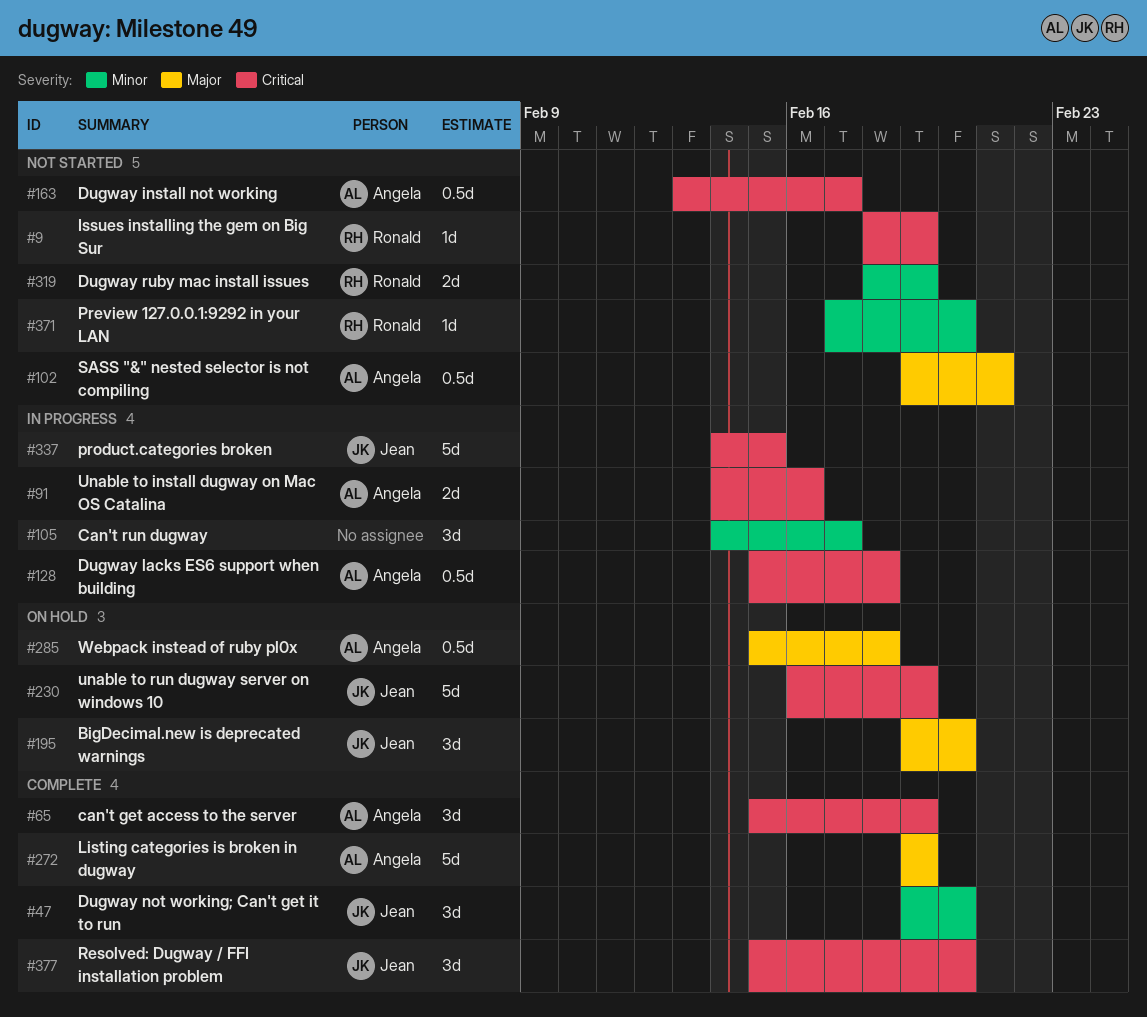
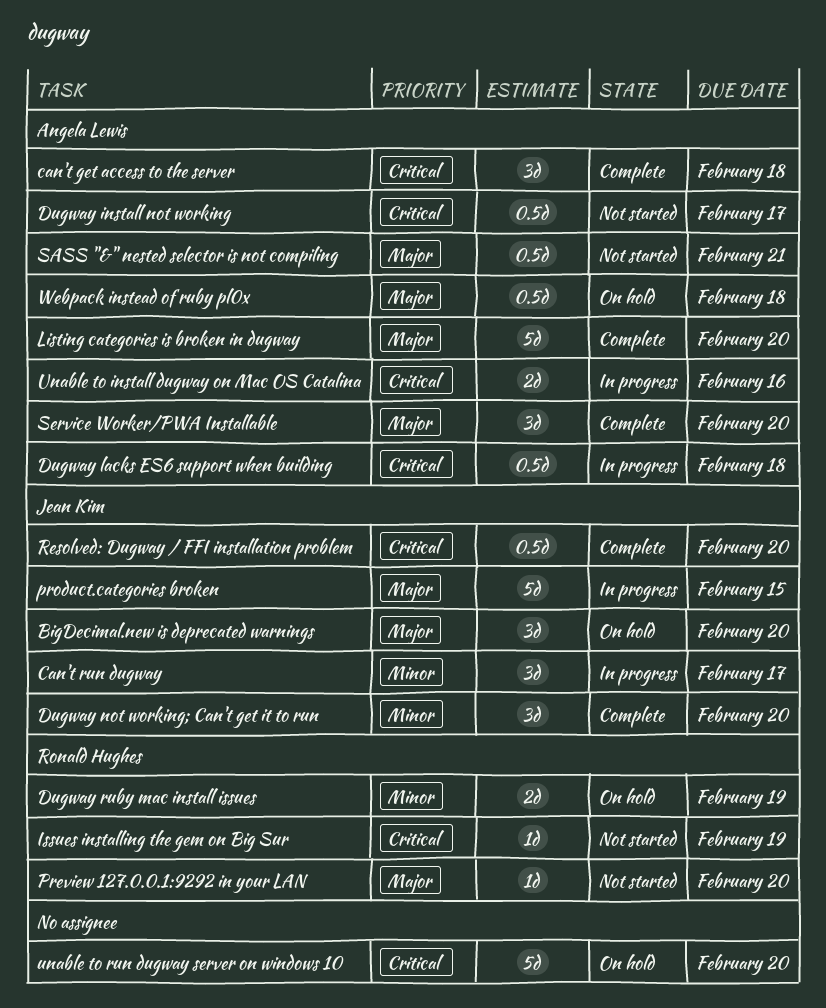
can't get access to the server, due: Feb 19 -> Feb 18
Can't run dugway, owner: none -> Jean Kim
Dugway ruby mac install issues, status: Not started -> On hold
Listing categories is broken in dugway, due: Feb 19 -> Feb 20
Preview 127.0.0.1:9292 in your LAN, priority: Minor -> Major
product.categories broken, priority: Critical -> Major
Resolved: Dugway / FFI installation problem, estimate: 3d -> 0.5d
Service Worker/PWA Installable: none -> present
unable to run dugway server on windows 10, owner: Jean Kim -> none
unable to run dugway server on windows 10, due: Feb 19 -> Feb 20

